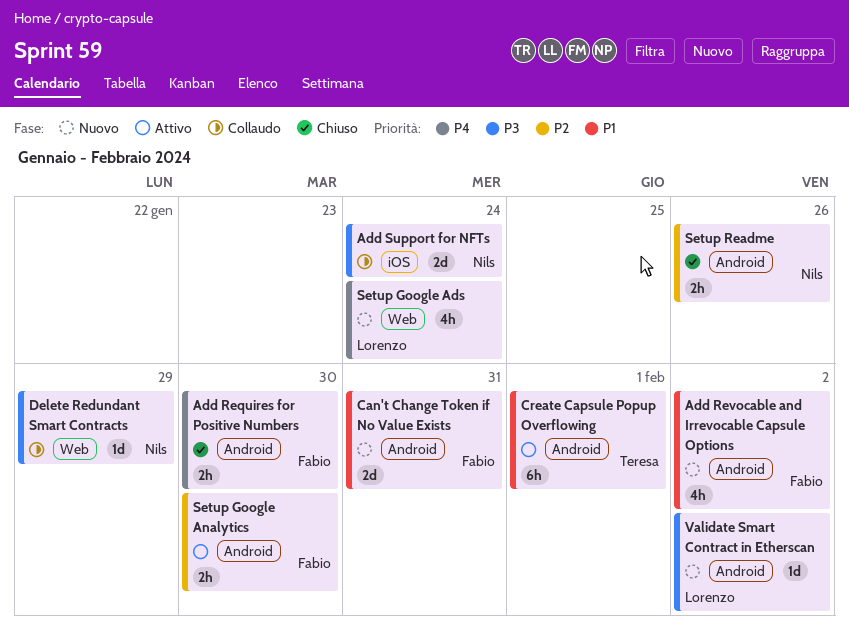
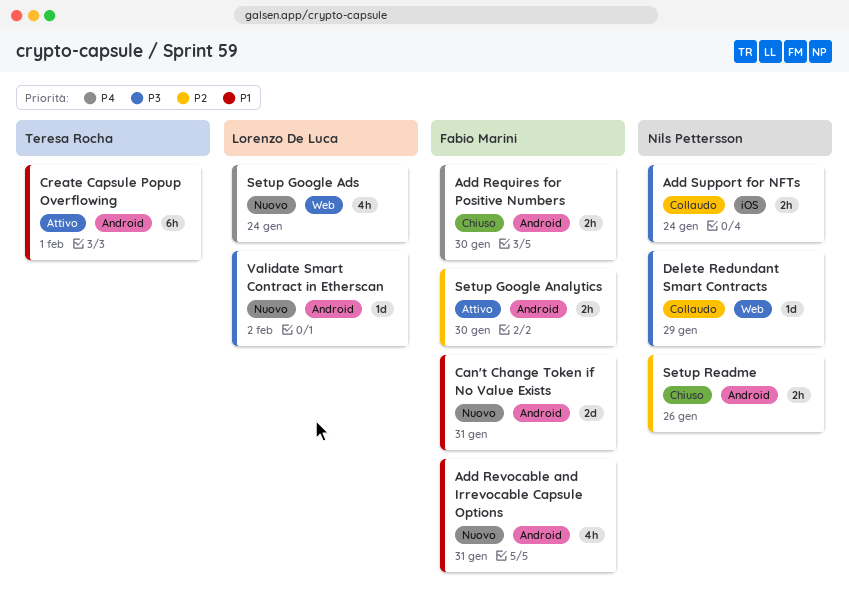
Add Revocable and Irrevocable Capsule Options, due: Feb 2 -> Jan 31
Add Support for NFTs, estimate: 2d -> 2h

